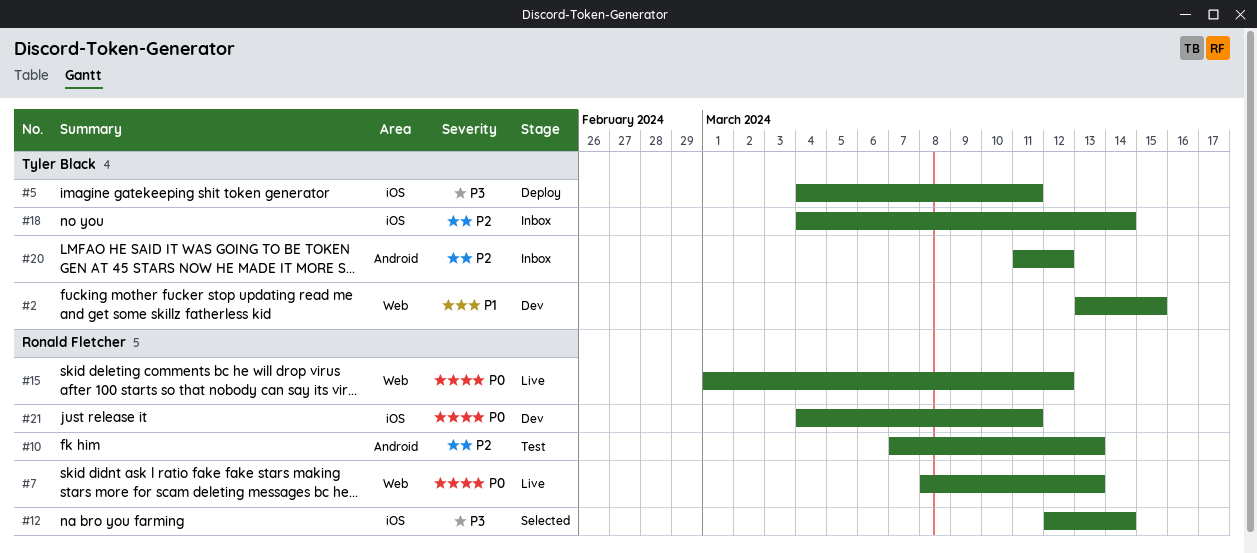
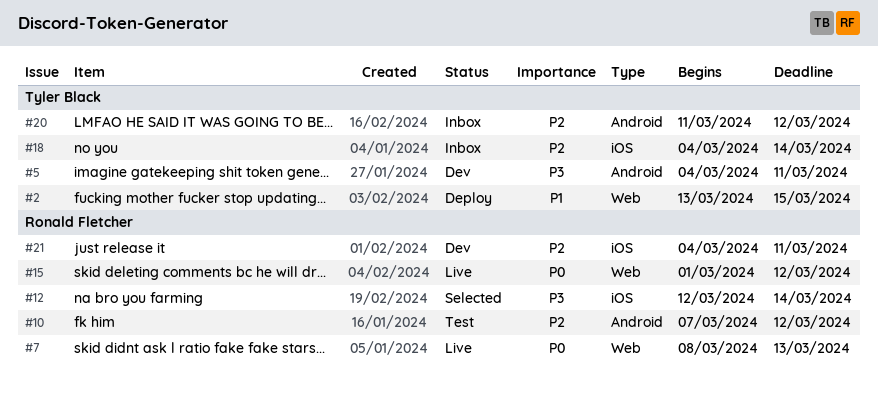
#2, status: Dev -> Deploy
#5, status: Deploy -> Dev
#5, label: iOS -> Android
#10, due: Mar 13 -> Mar 12
#21, priority: P0 -> P2

